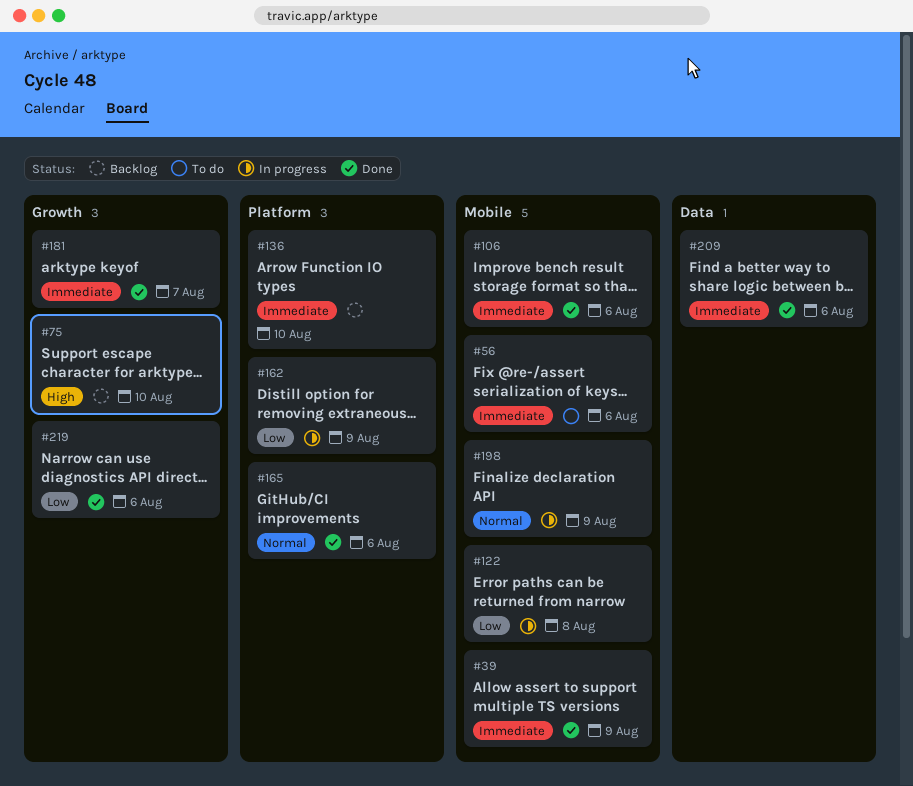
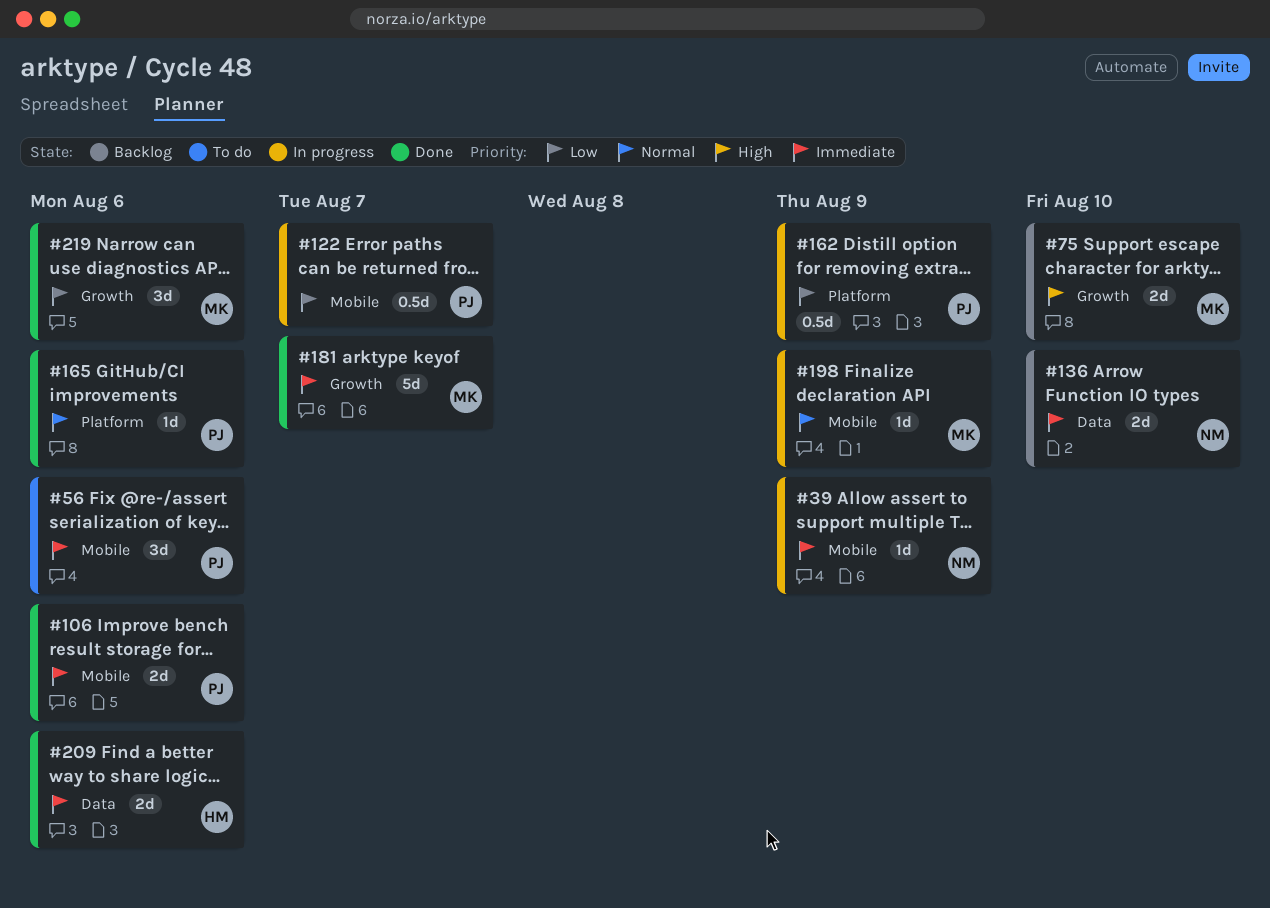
#39, status: Done -> In progress
#122, due: Aug 8 -> Aug 7
#136, label: Platform -> Data

